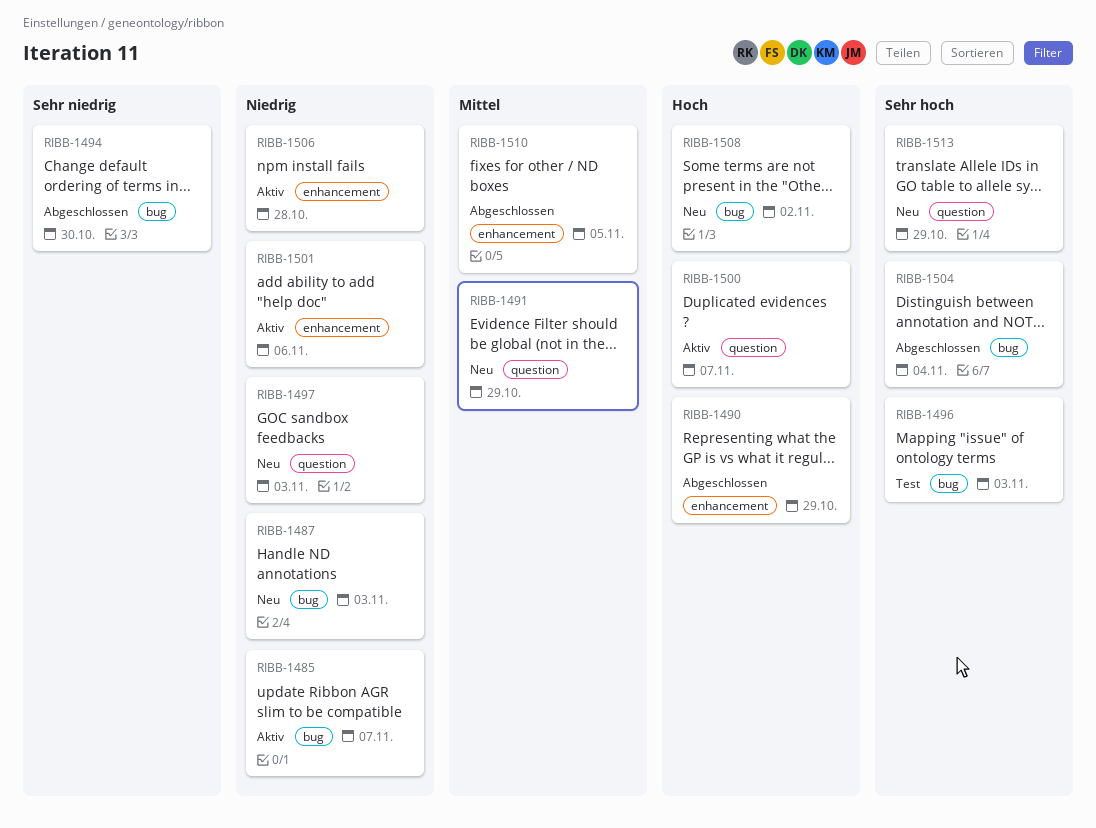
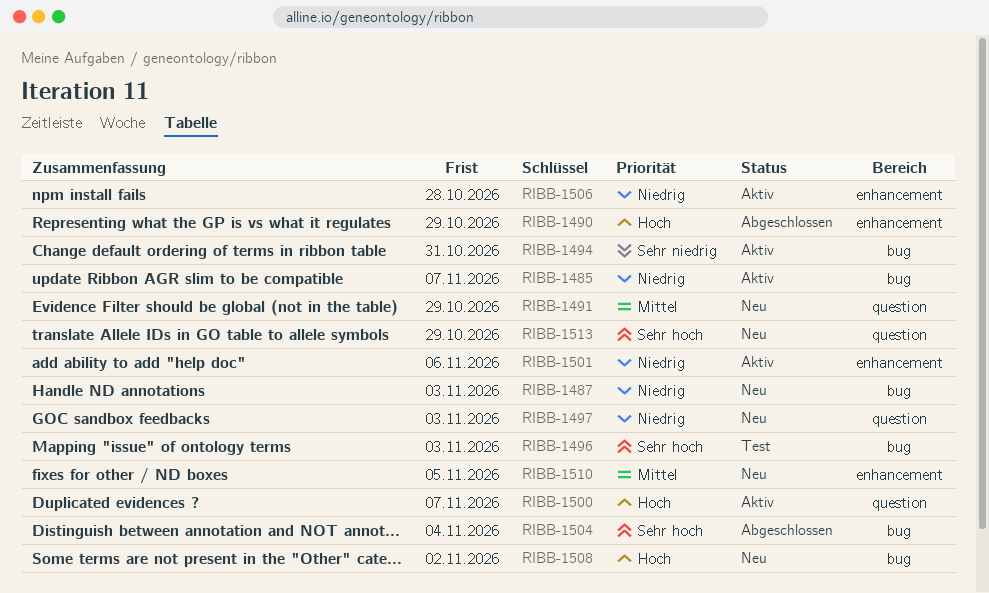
RIBB-1494, status: Abgeschlossen -> Aktiv
RIBB-1494, due: Oct 30 -> Oct 31
RIBB-1510, status: Abgeschlossen -> Neu

